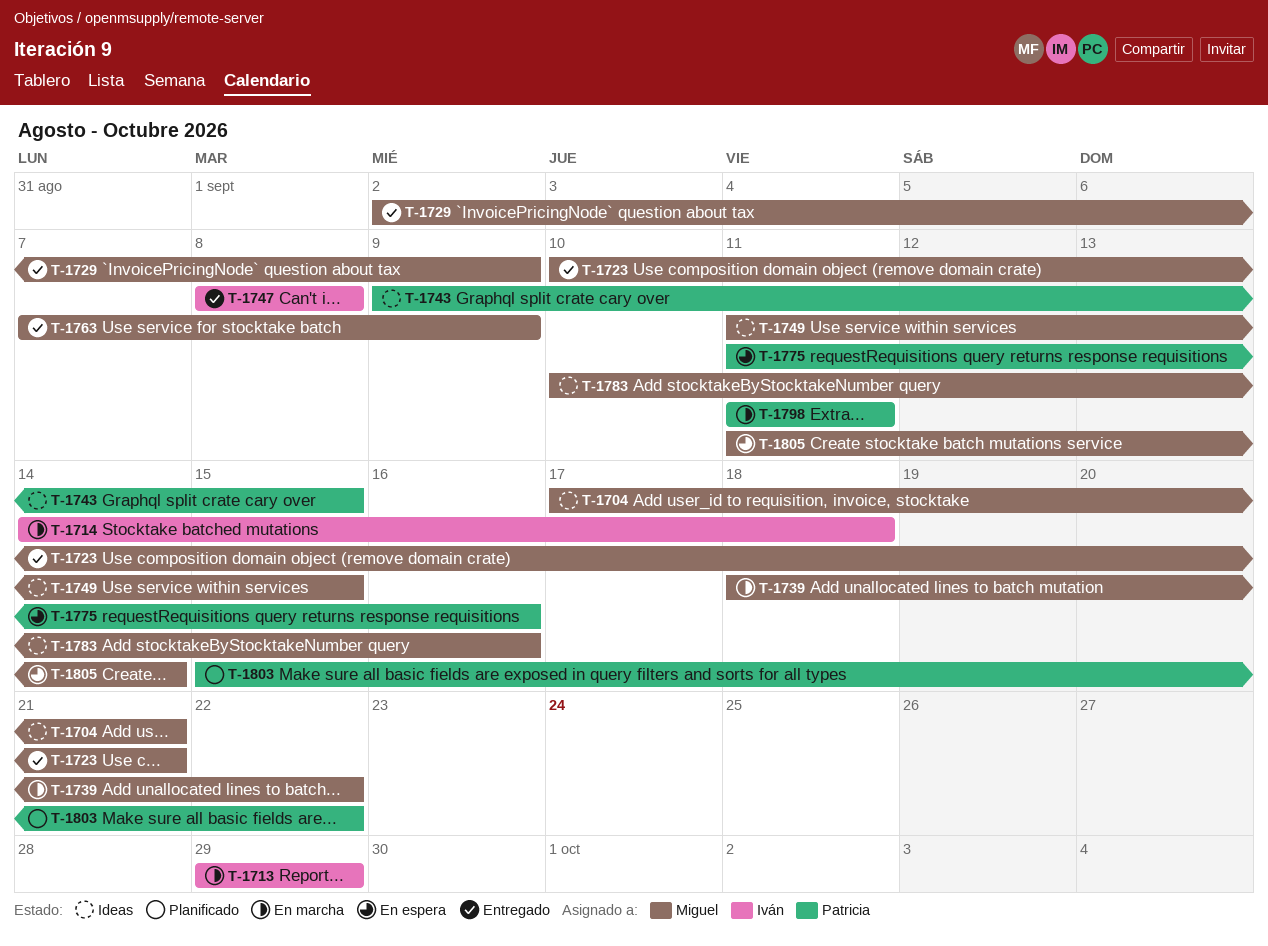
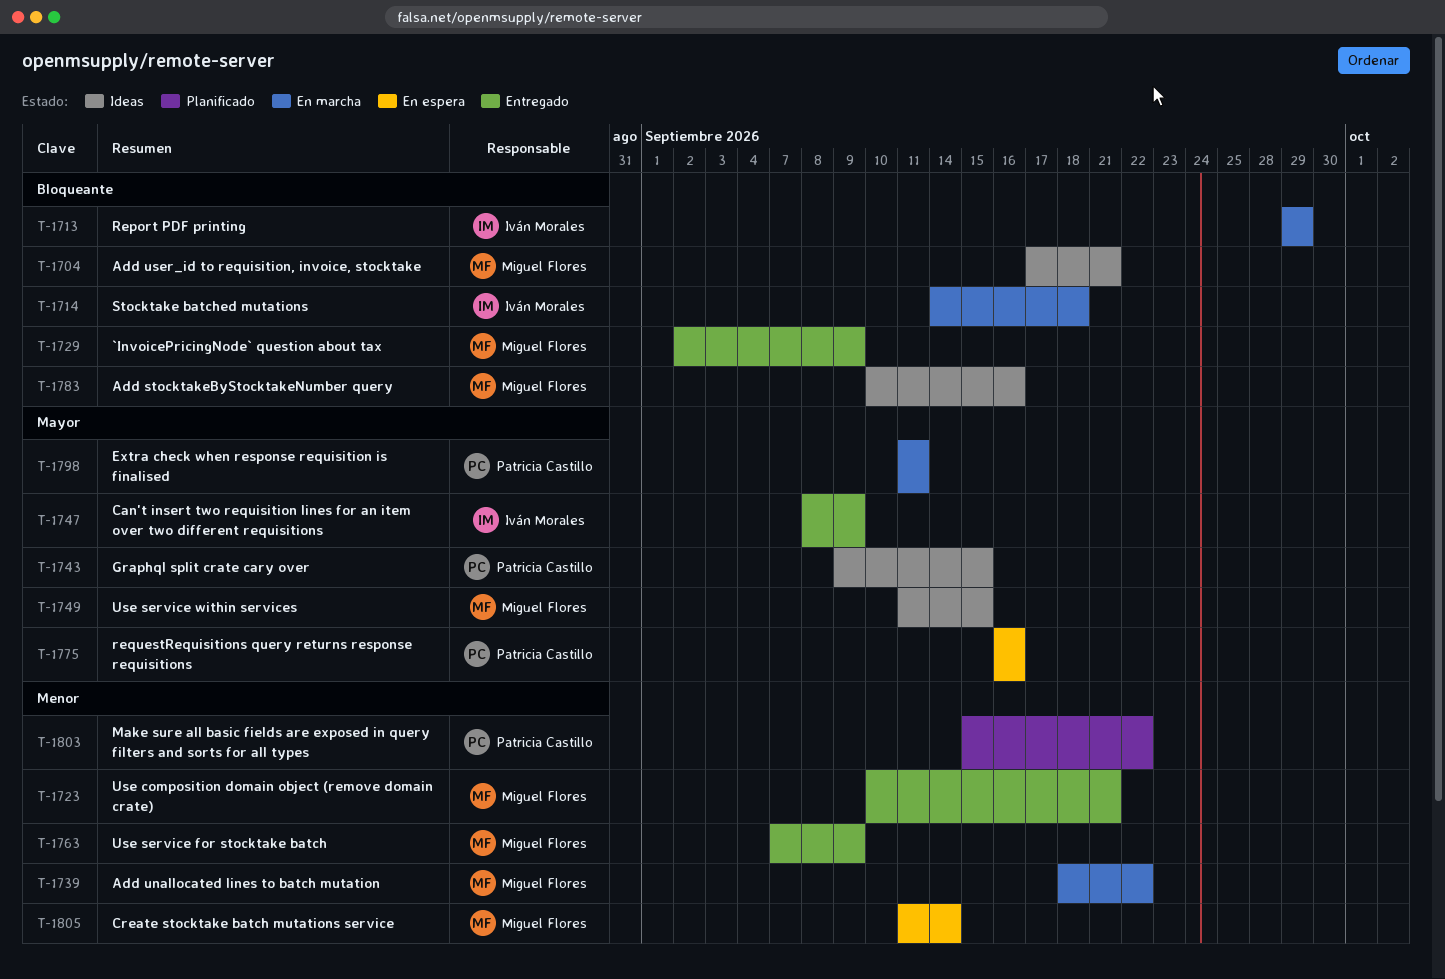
T-1747, due: Sep 8 -> Sep 9
T-1775, start: Sep 11 -> Sep 16

